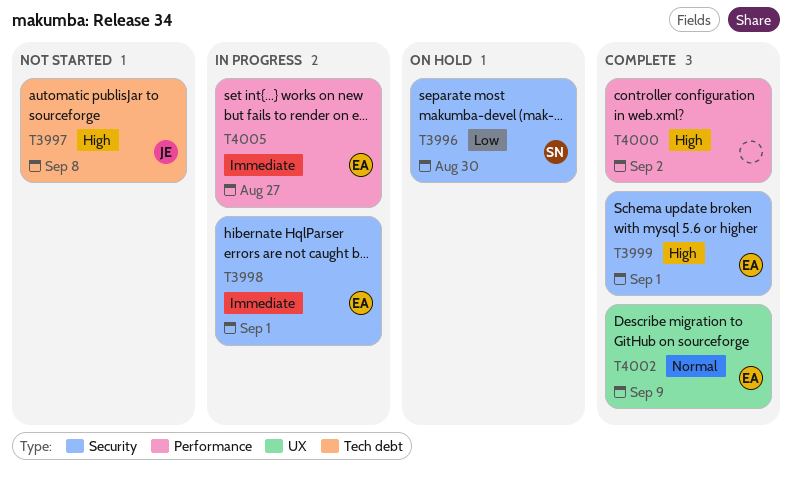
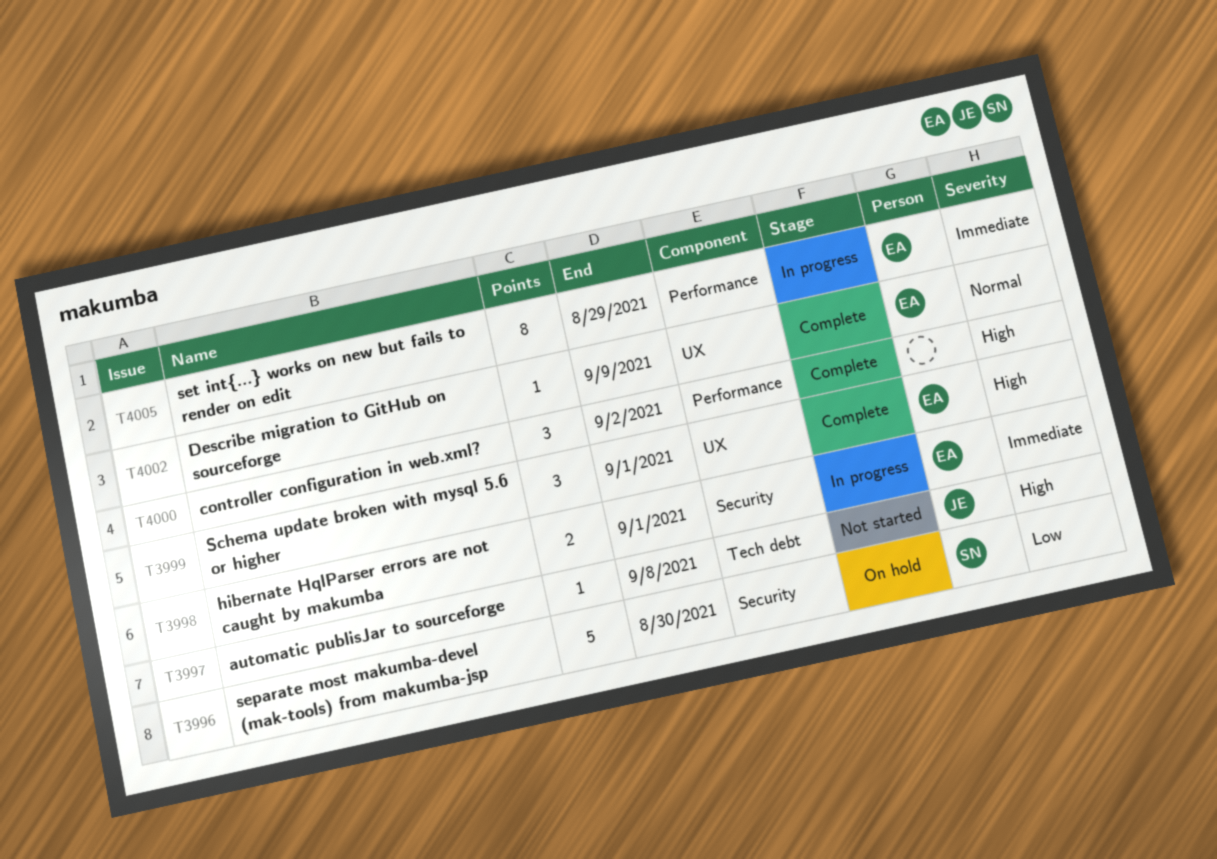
T3999, label: Security -> UX
T4005, due: Aug 27 -> Aug 29

